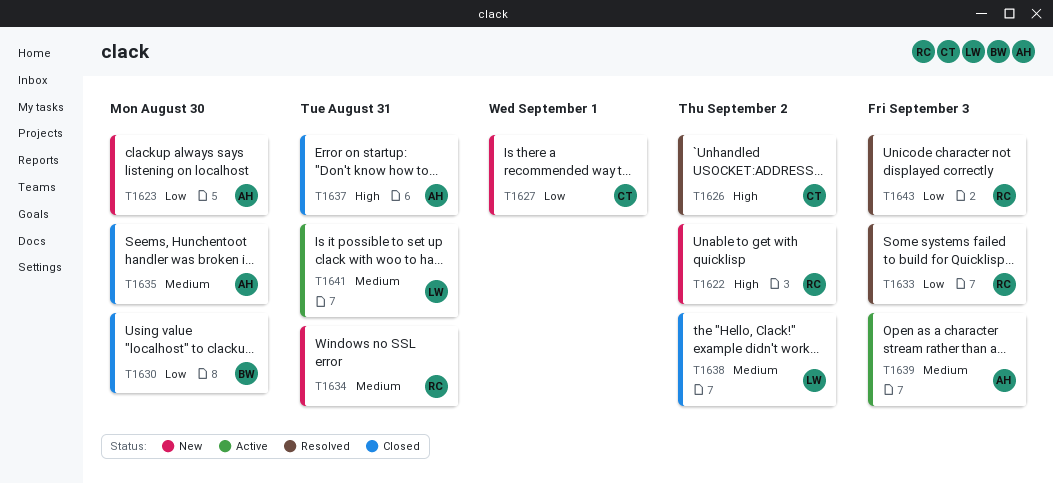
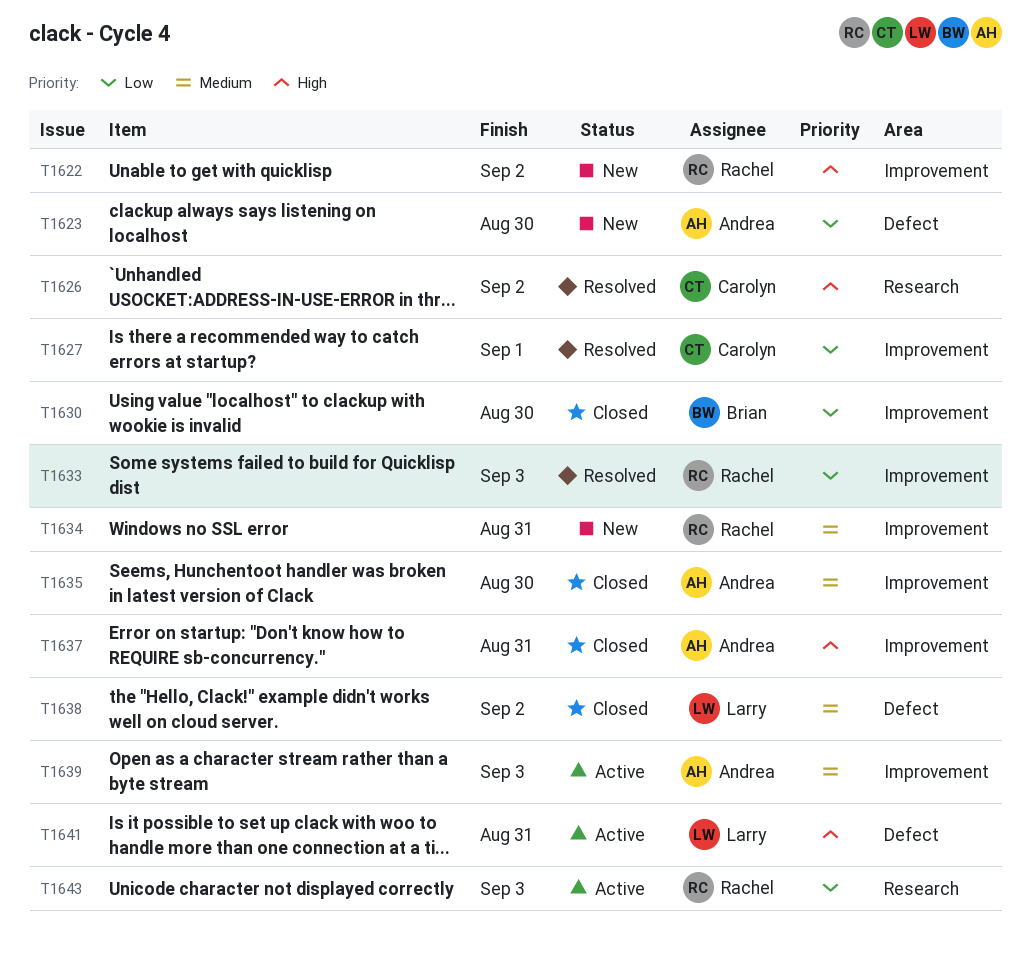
T1627, status: New -> Resolved
T1641, priority: Medium -> High
T1643, status: Resolved -> Active

